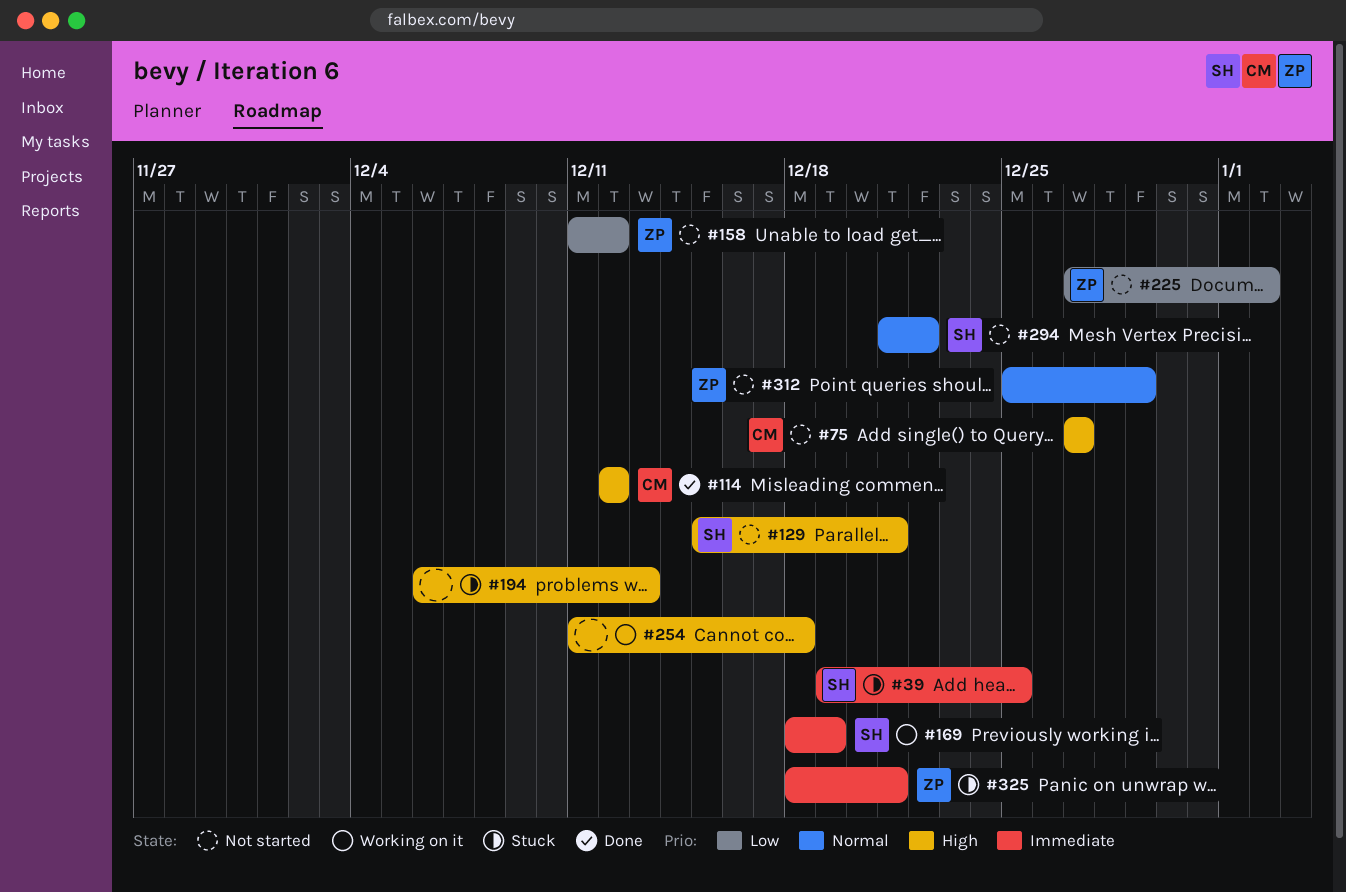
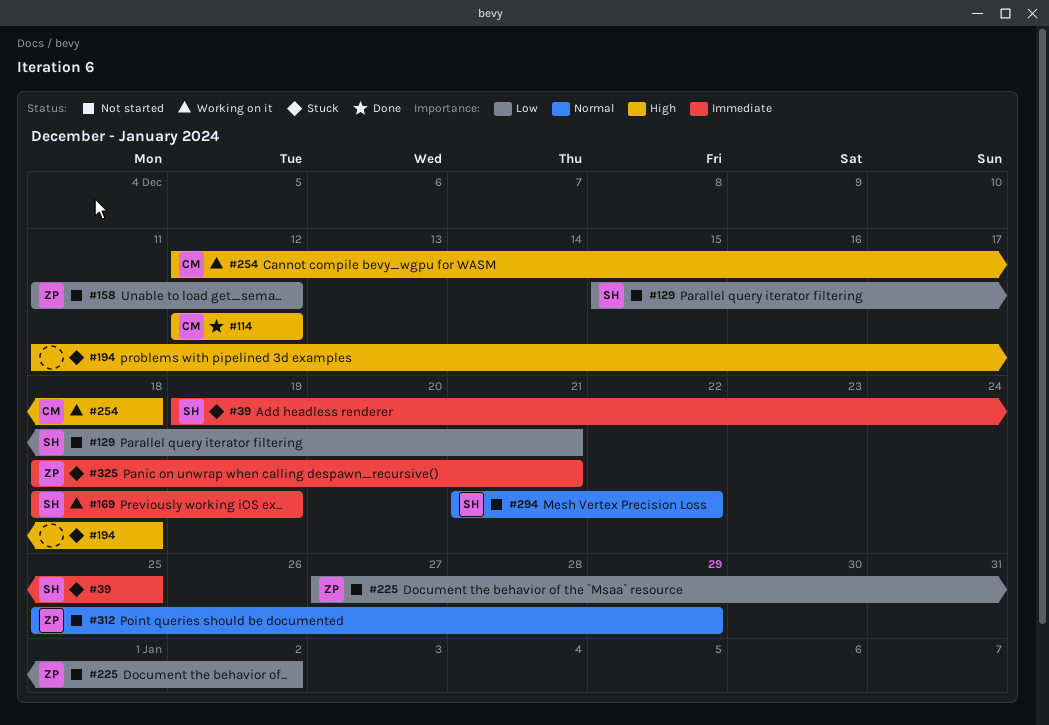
#75: present -> none
#129, priority: High -> Low
#194, start: Dec 6 -> Dec 11
#194, due: Dec 13 -> Dec 18
#254, owner: none -> CM
#254, start: Dec 11 -> Dec 12

